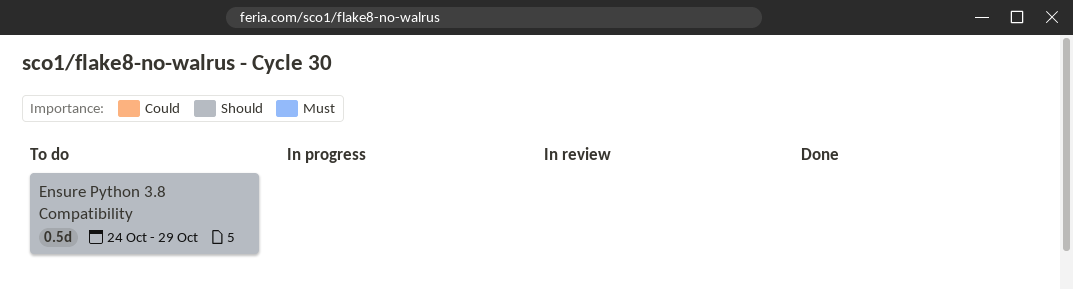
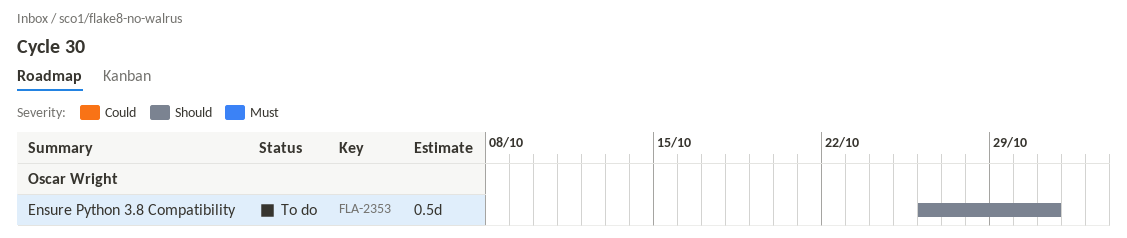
Ensure Python 3.8 Compatibility, start: Oct 24 -> Oct 26
Ensure Python 3.8 Compatibility, due: Oct 29 -> Oct 31

